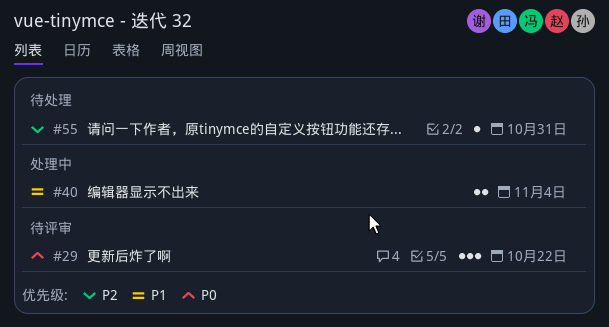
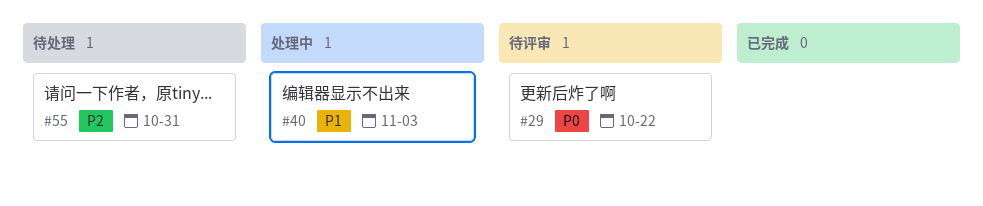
#40, due: Nov 4 -> Nov 3

